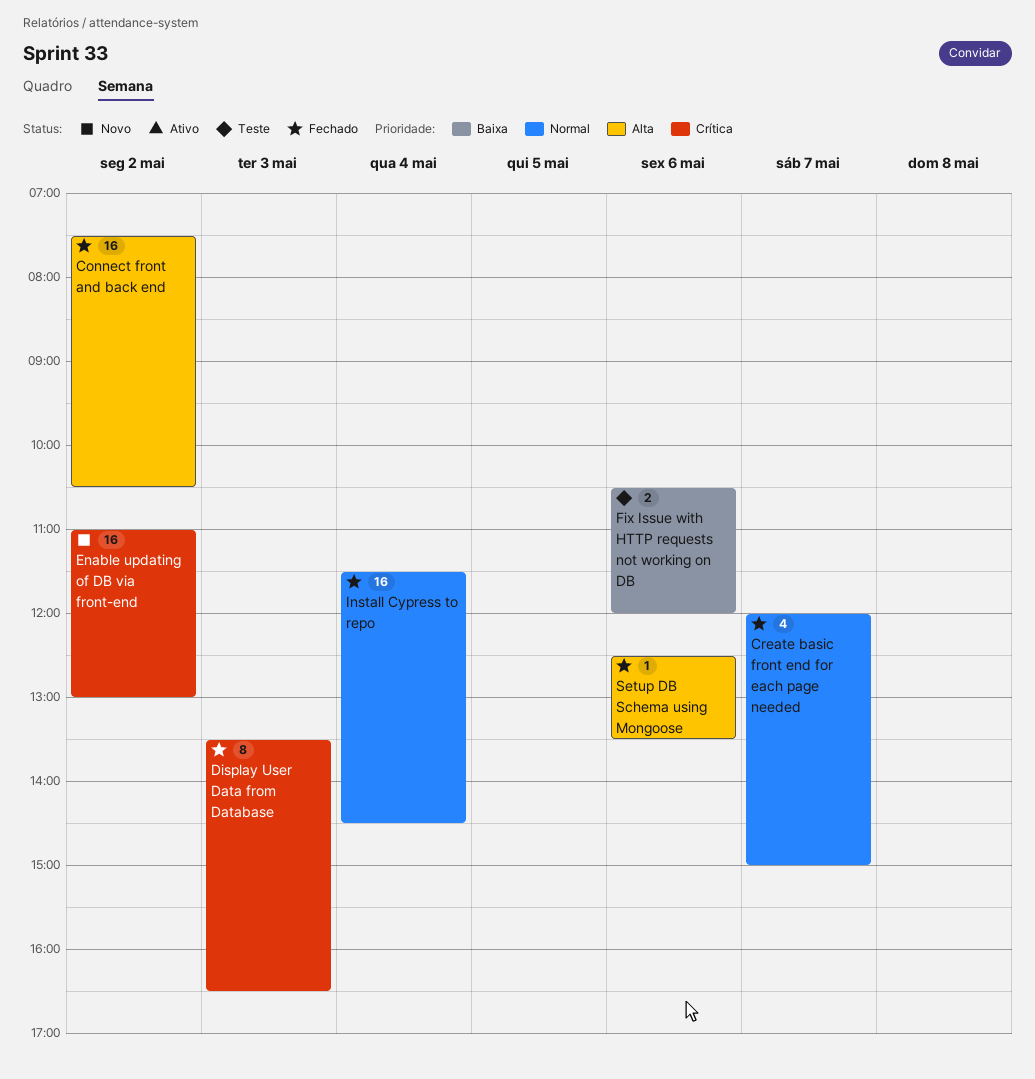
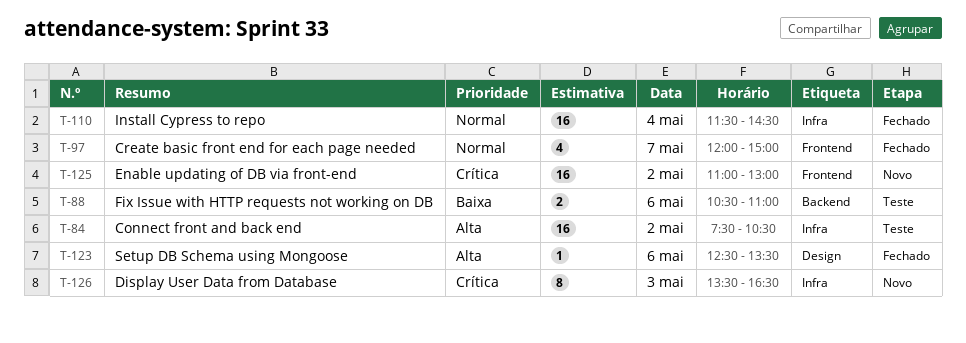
Connect front and back end, status: Fechado -> Teste
Display User Data from Database, status: Fechado -> Novo
Fix Issue with HTTP requests not working on DB, ends: 12:00 -> 11:00

